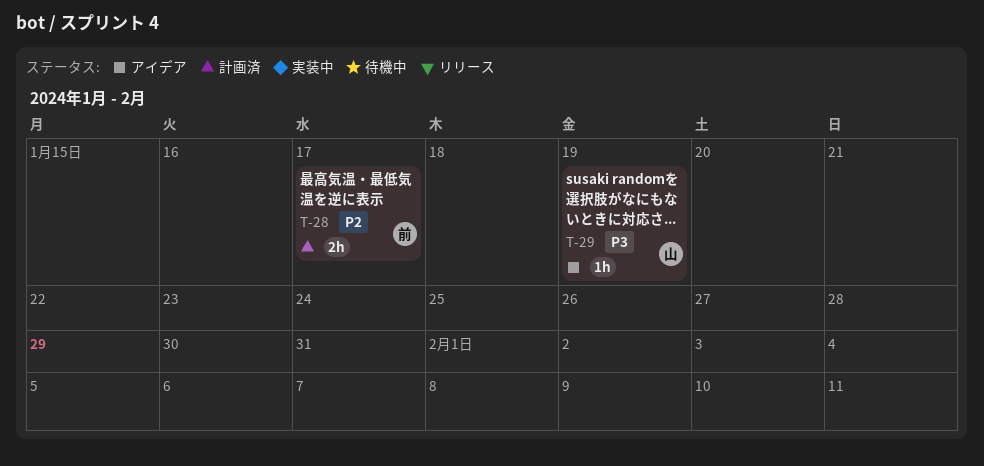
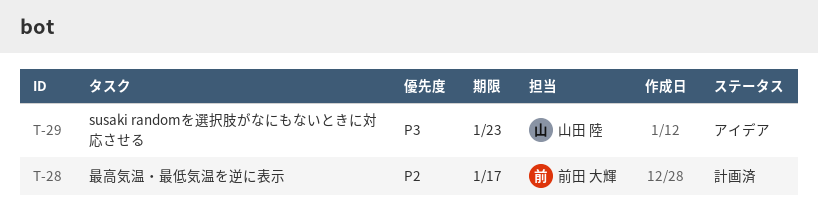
T-29, due: Jan 19 -> Jan 23

